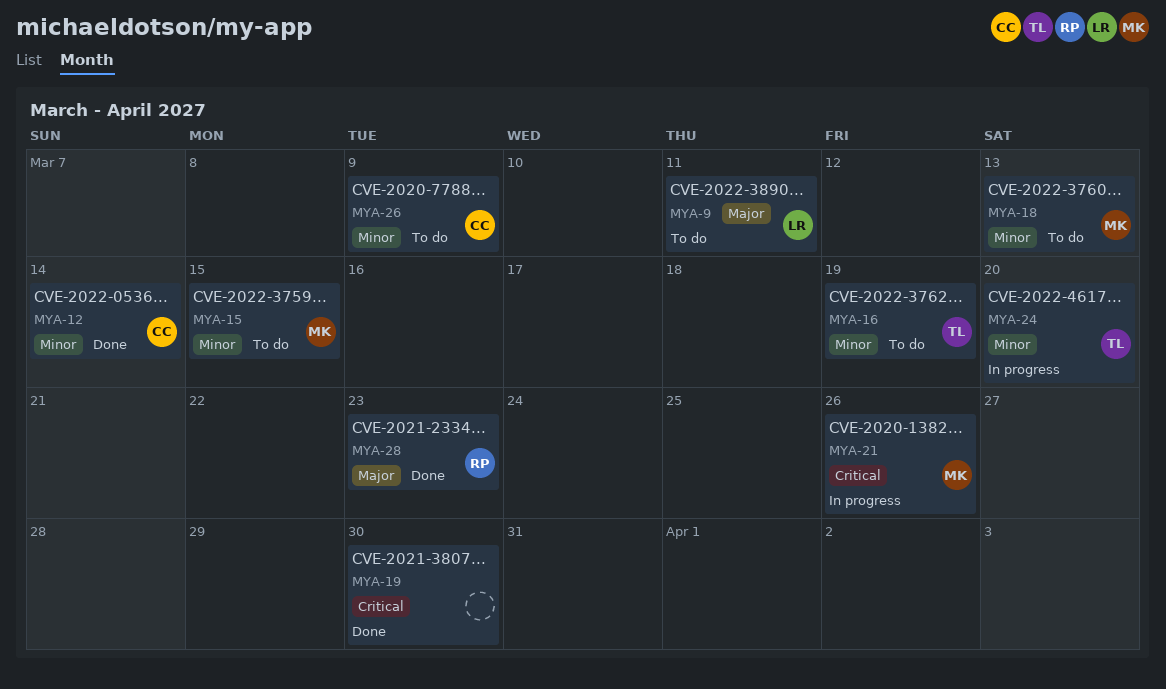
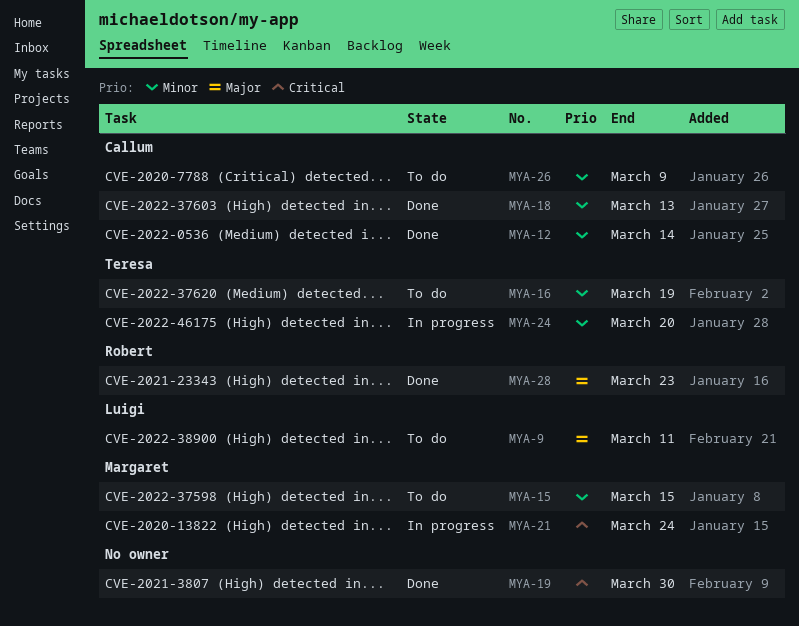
MYA-18, status: To do -> Done
MYA-18, owner: Margaret -> Callum
MYA-21, due: Mar 26 -> Mar 24

